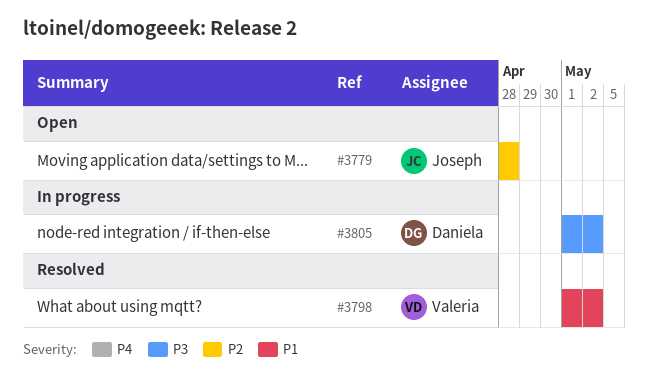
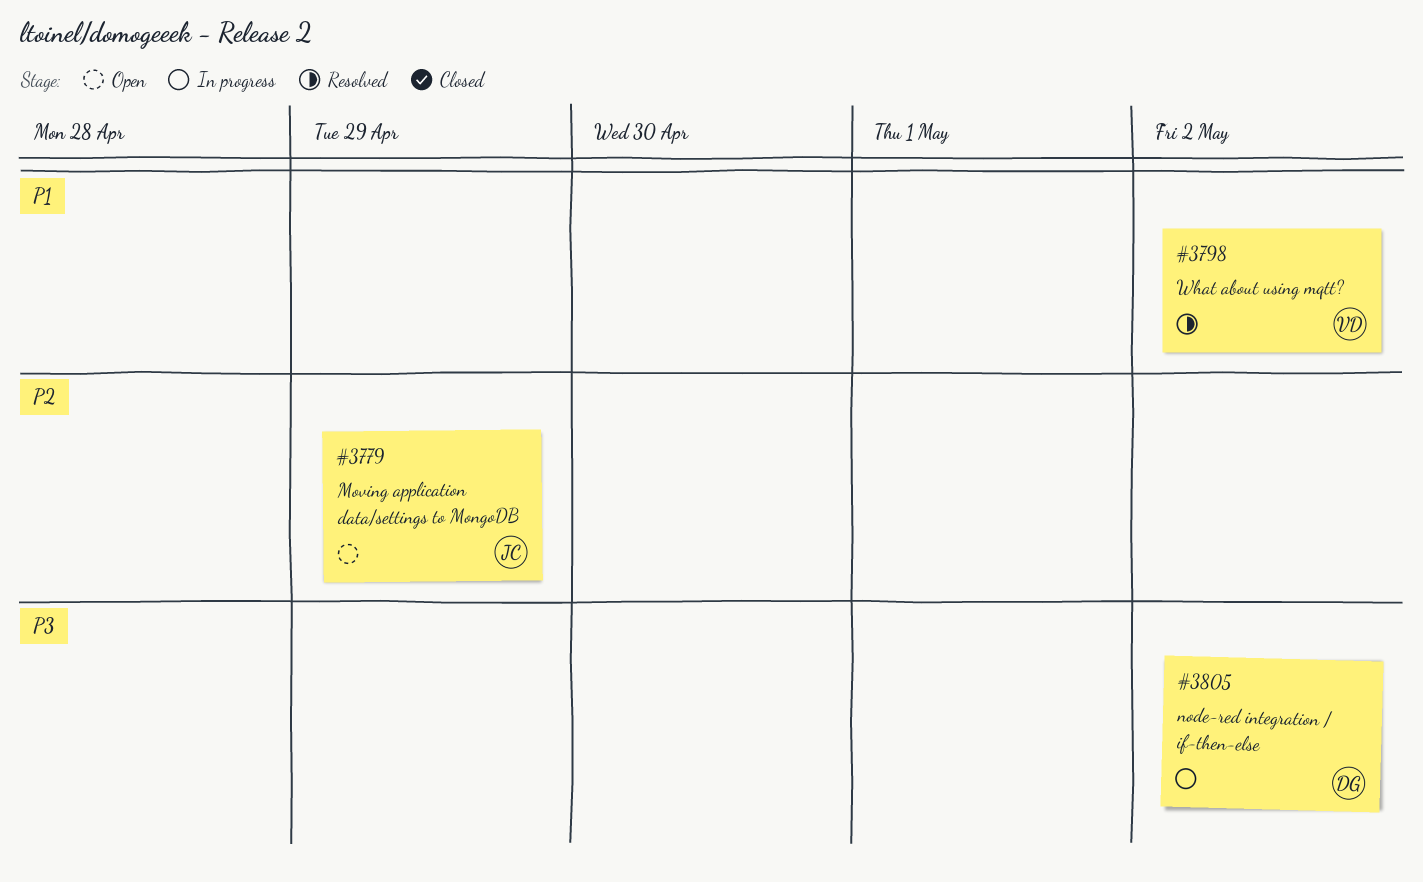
#3779, due: Apr 28 -> Apr 29

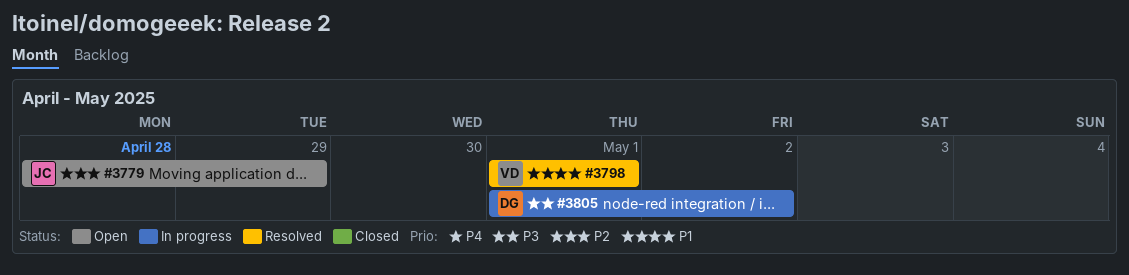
#3798, due: May 2 -> May 1

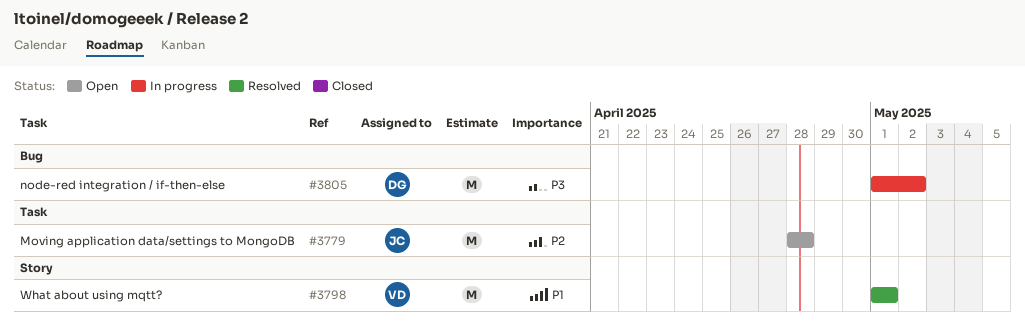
#3779, due: Apr 29 -> Apr 28

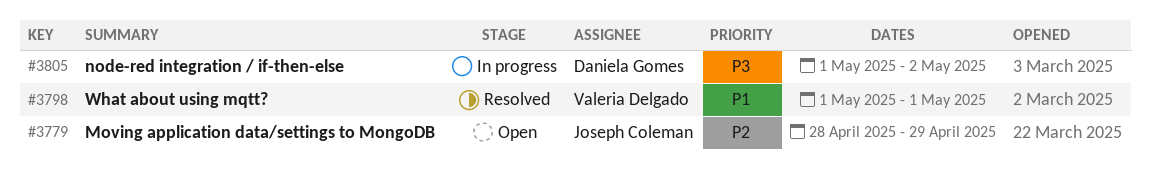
#3779, due: Apr 28 -> Apr 29

